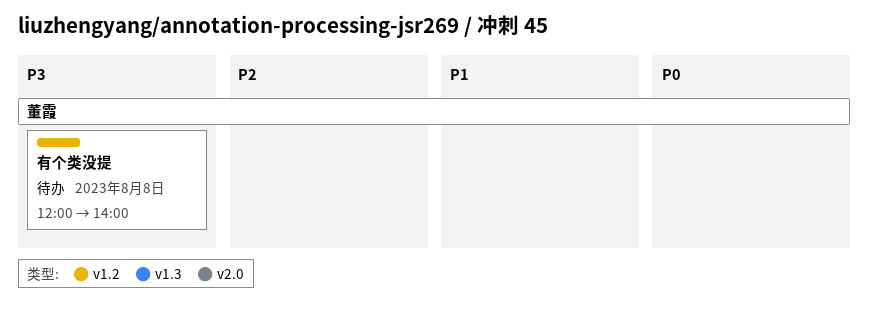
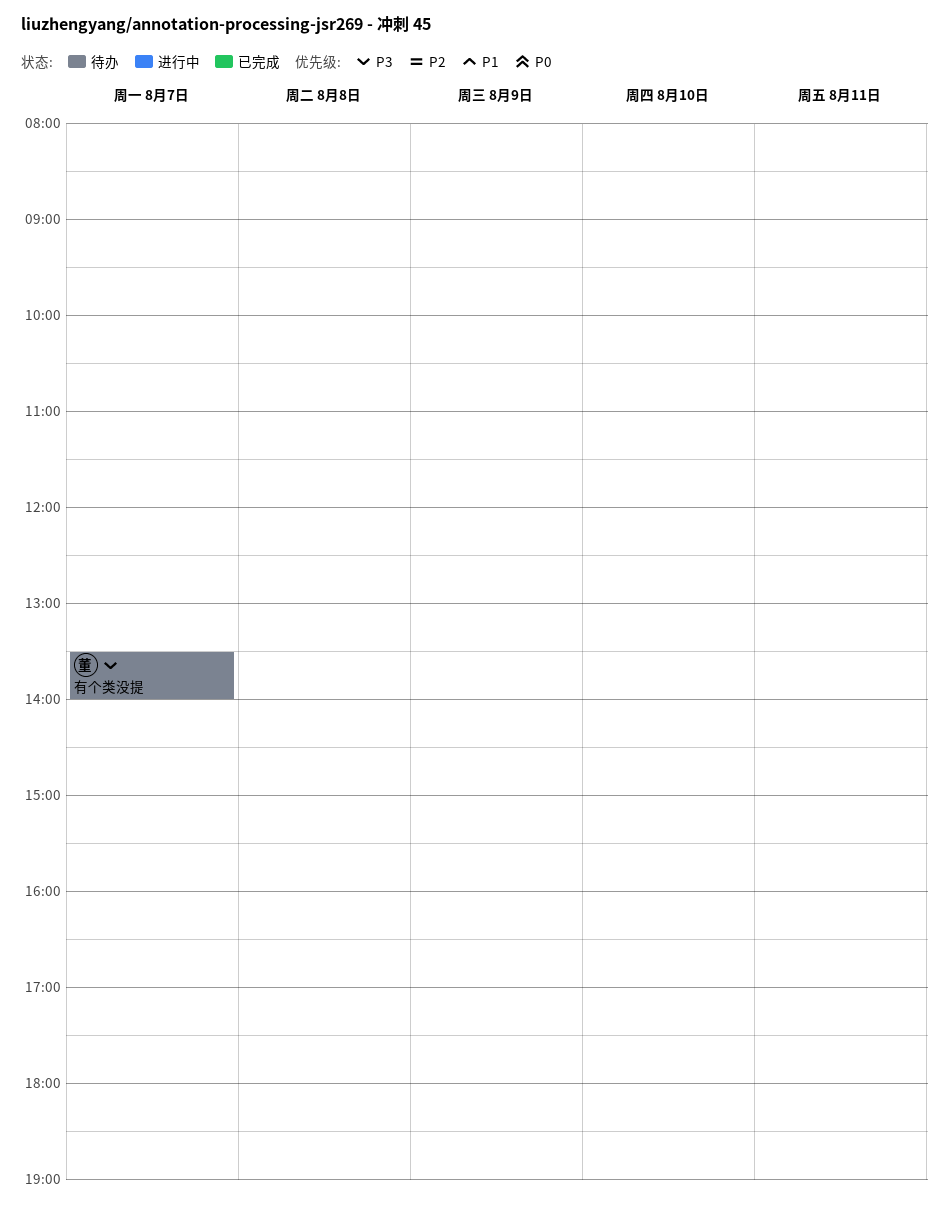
有个类没提, day: Aug 8 -> Aug 7
有个类没提, begins: 12:00 -> 13:30

